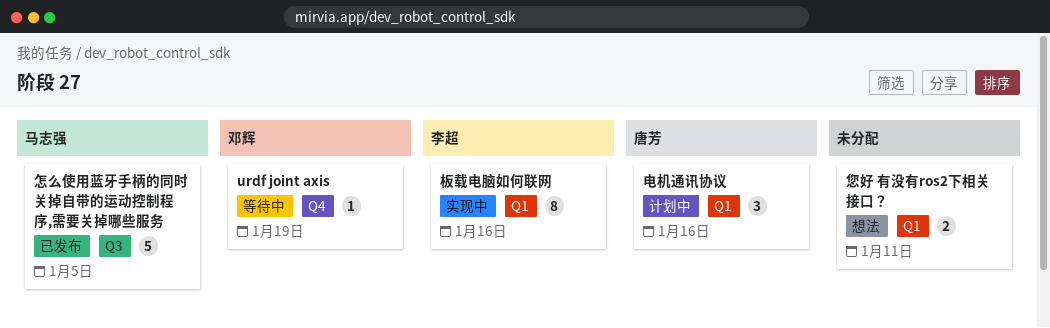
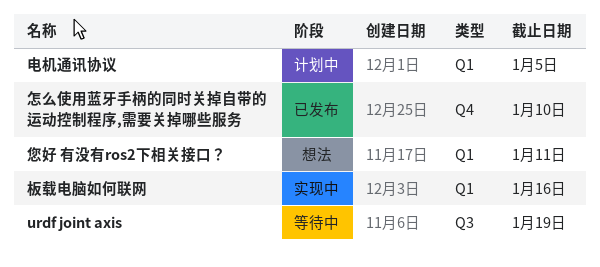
urdf joint axis, label: Q4 -> Q3
怎么使用蓝牙手柄的同时关掉自带的运动控制程序,需要关掉哪些服务, label: Q3 -> Q4
怎么使用蓝牙手柄的同时关掉自带的运动控制程序,需要关掉哪些服务, due: Jan 5 -> Jan 10
电机通讯协议, due: Jan 16 -> Jan 5

